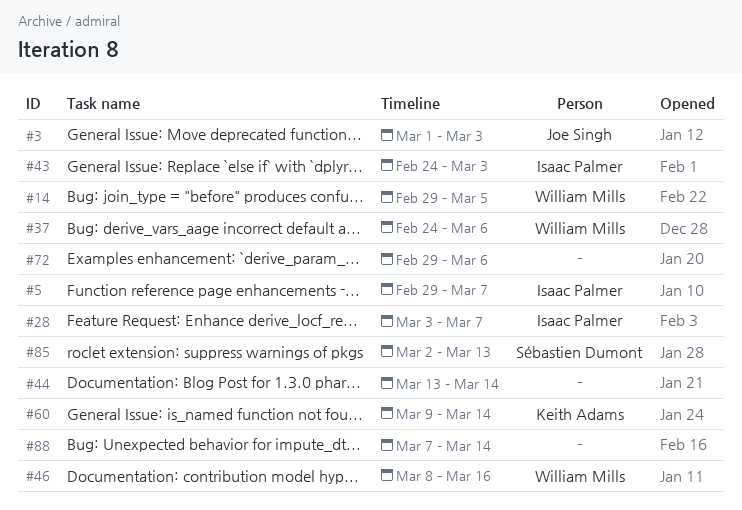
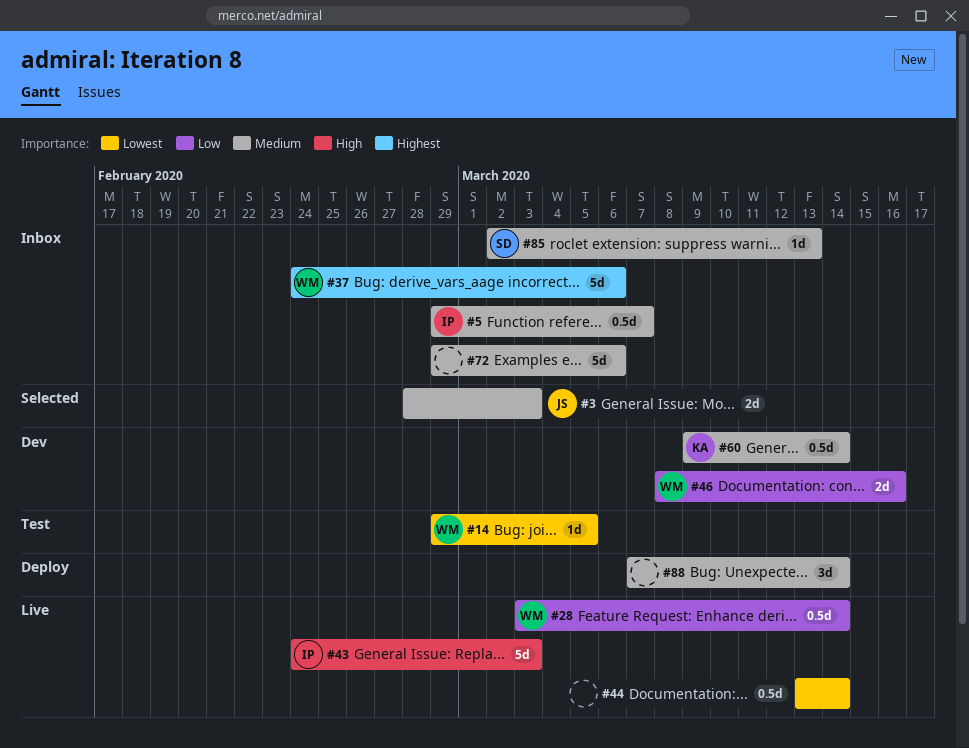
#3, start: Mar 1 -> Feb 28
#28, owner: Isaac Palmer -> William Mills
#28, due: Mar 7 -> Mar 14

